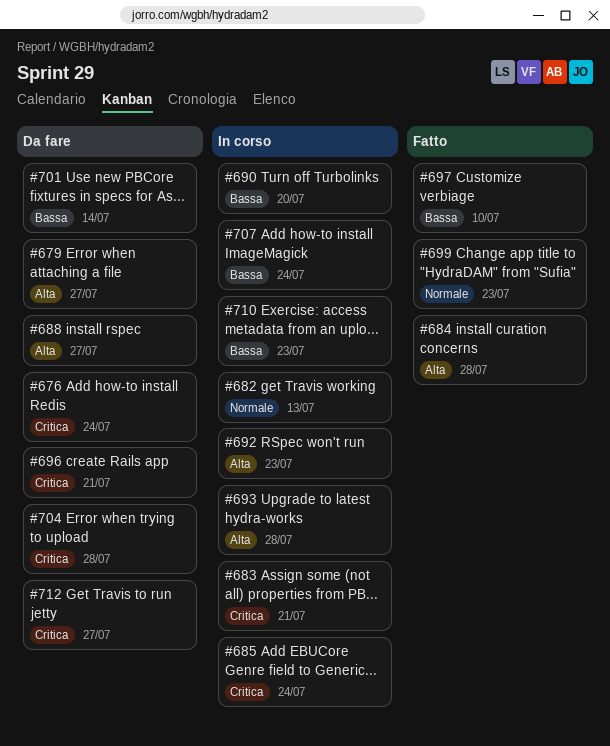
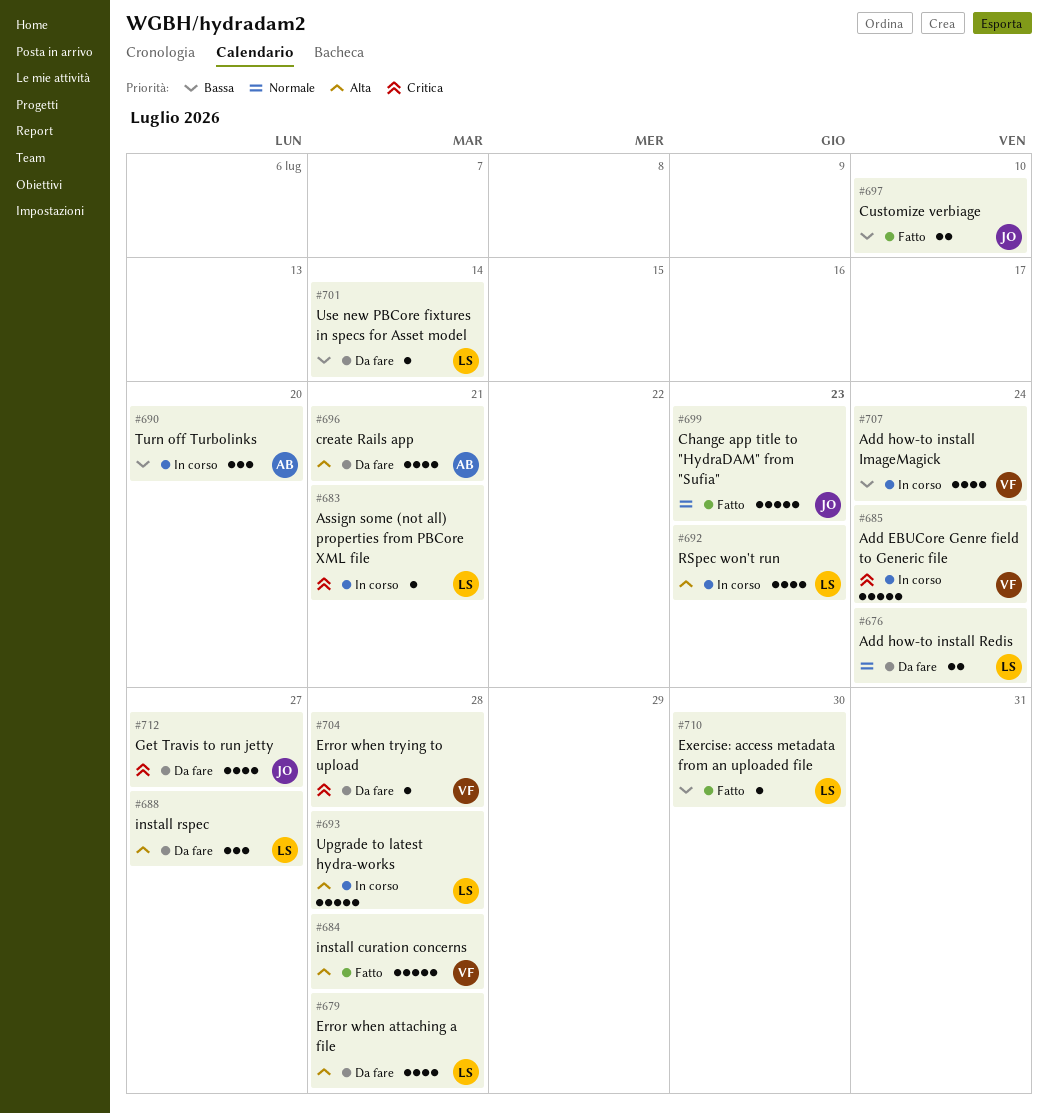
#676, priority: Critica -> Normale
#679, due: Jul 27 -> Jul 28
#682: present -> none
#696, priority: Critica -> Alta
#710, status: In corso -> Fatto
#710, due: Jul 23 -> Jul 30

